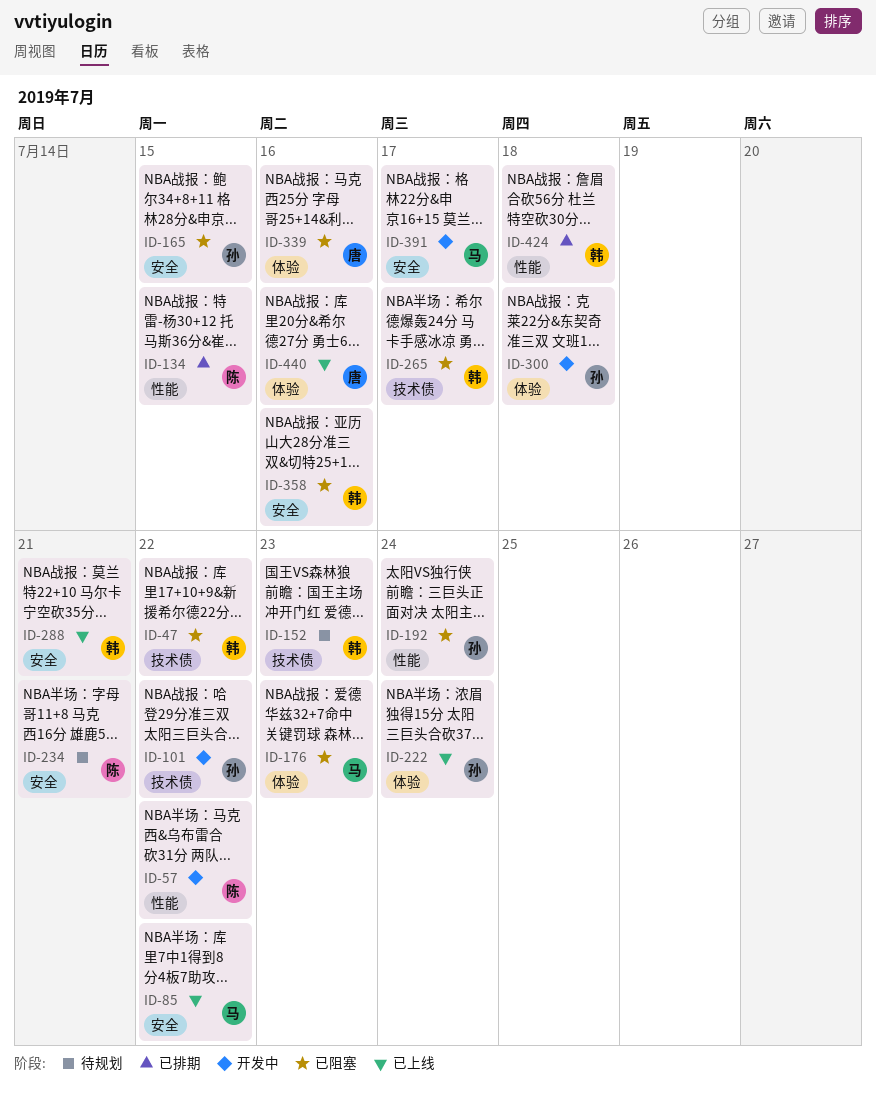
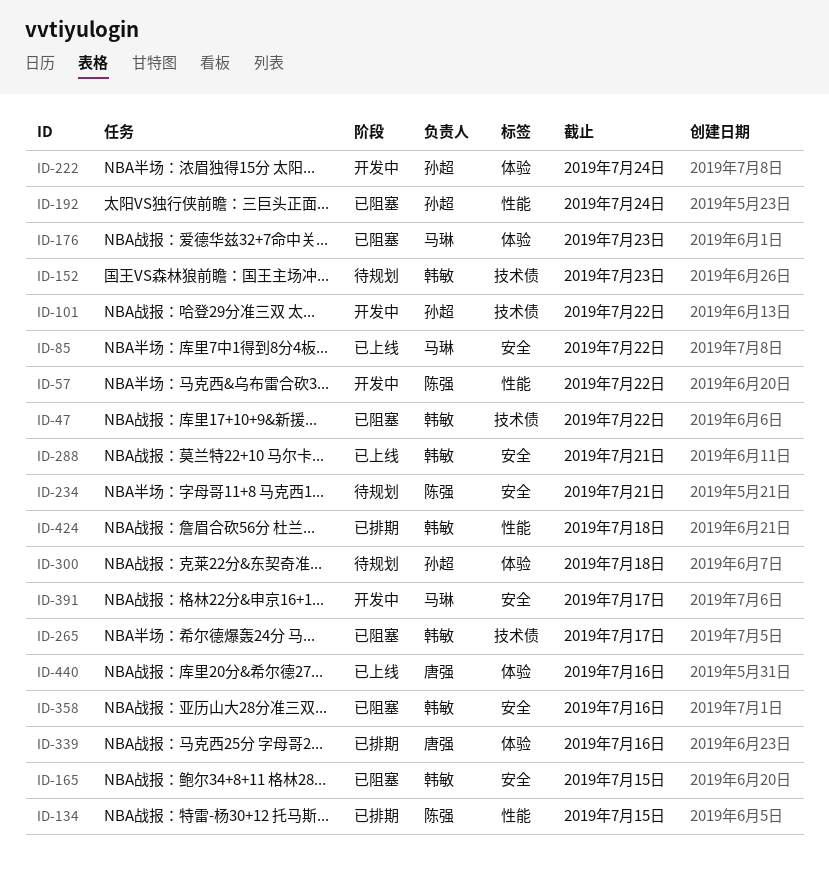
ID-165, owner: 孙超 -> 韩敏
ID-222, status: 已上线 -> 开发中
ID-300, status: 开发中 -> 待规划
ID-339, status: 已阻塞 -> 已排期

